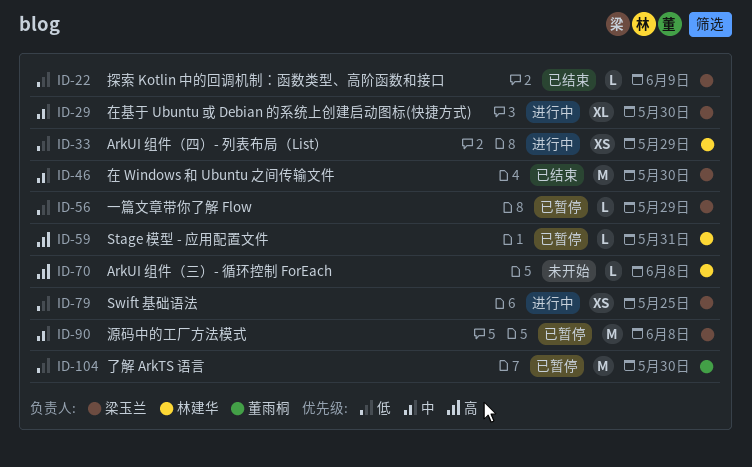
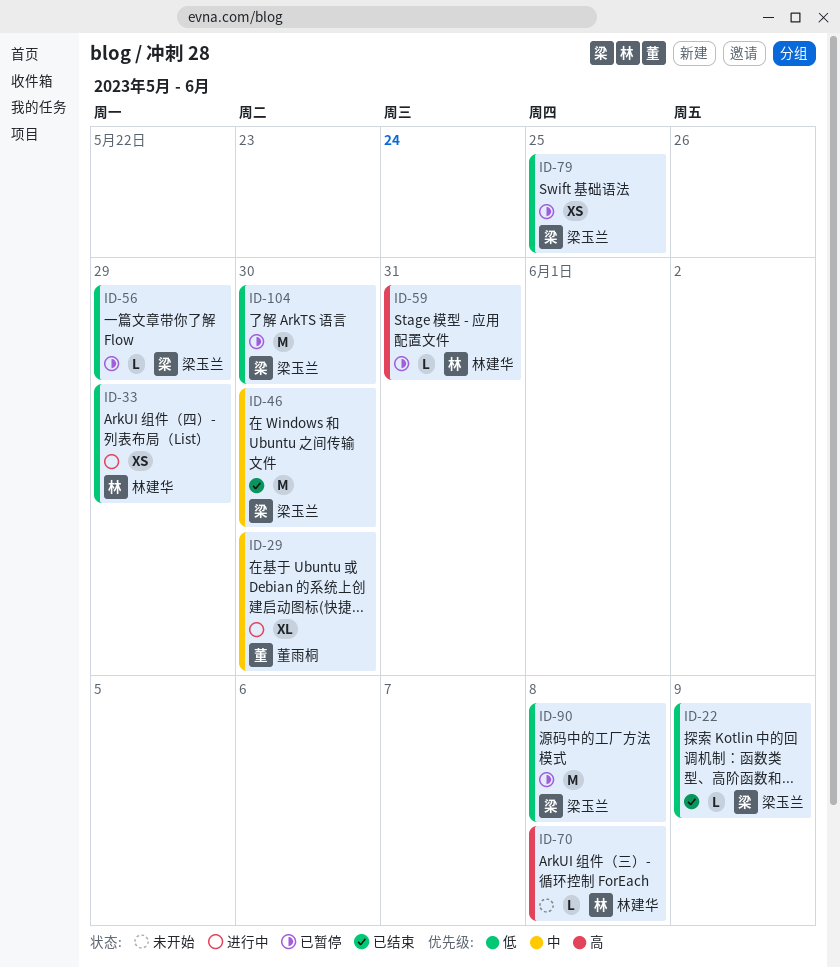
ID-29, owner: 梁玉兰 -> 董雨桐
ID-79, status: 进行中 -> 已暂停
ID-90, priority: 中 -> 低
ID-104, owner: 董雨桐 -> 梁玉兰

